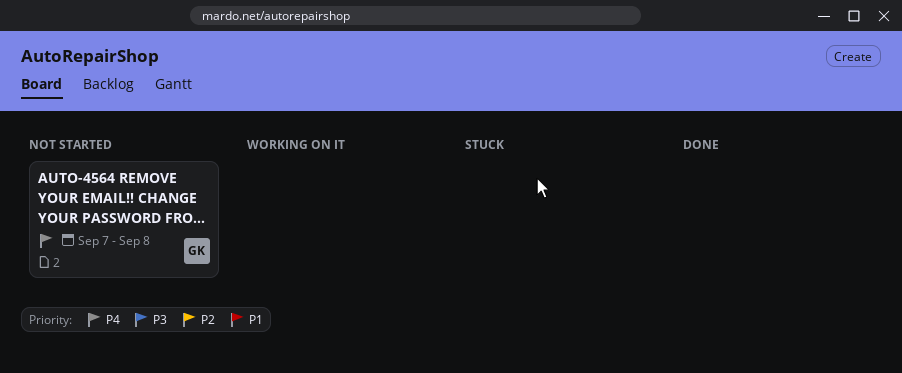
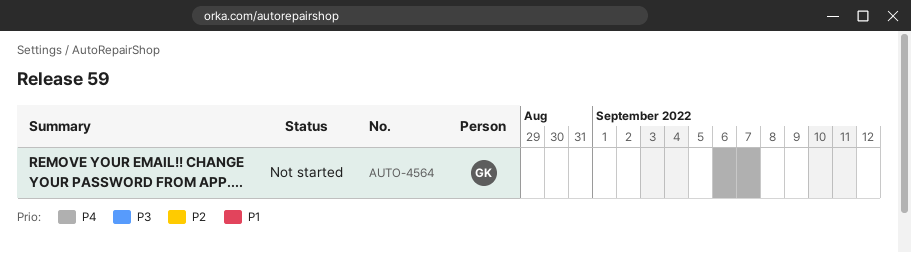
AUTO-4564, start: Sep 7 -> Sep 6
AUTO-4564, due: Sep 8 -> Sep 7

